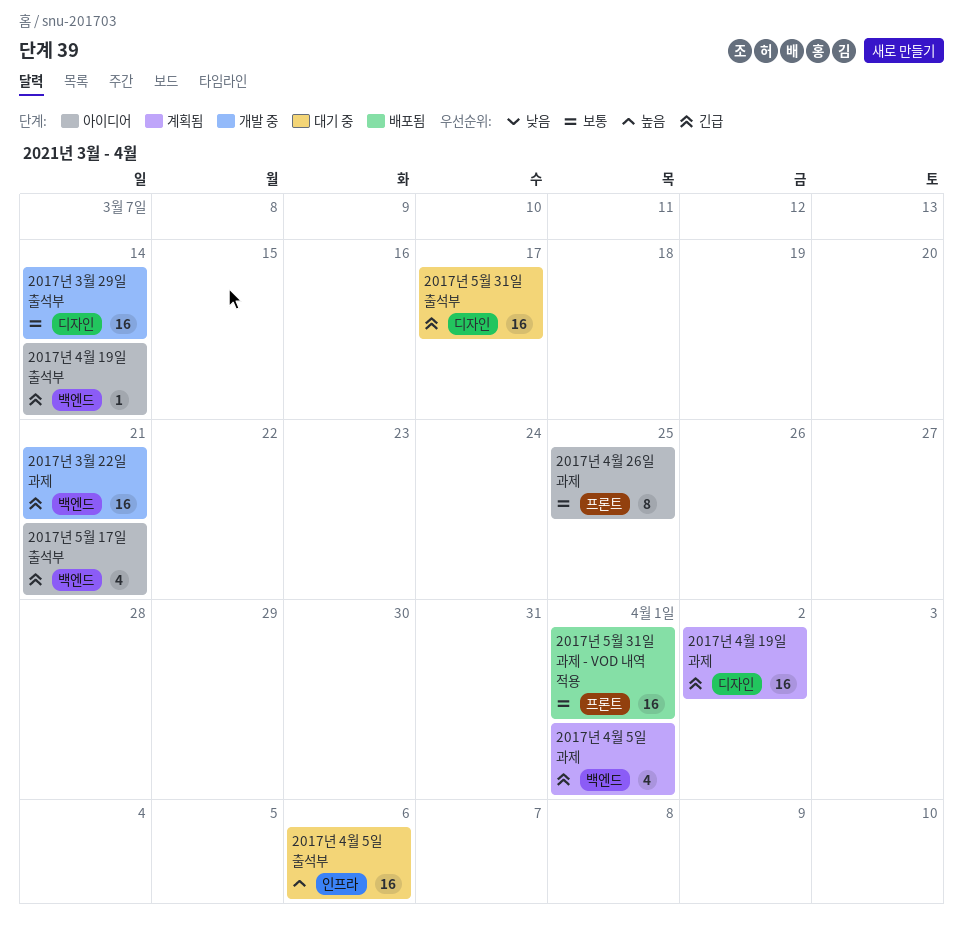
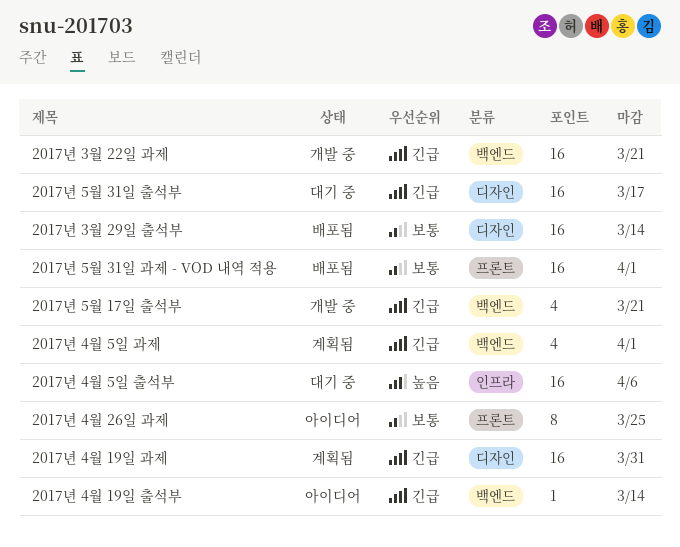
2017년 3월 29일 출석부, status: 개발 중 -> 배포됨
2017년 4월 19일 과제, due: Apr 2 -> Mar 31
2017년 5월 17일 출석부, status: 아이디어 -> 개발 중

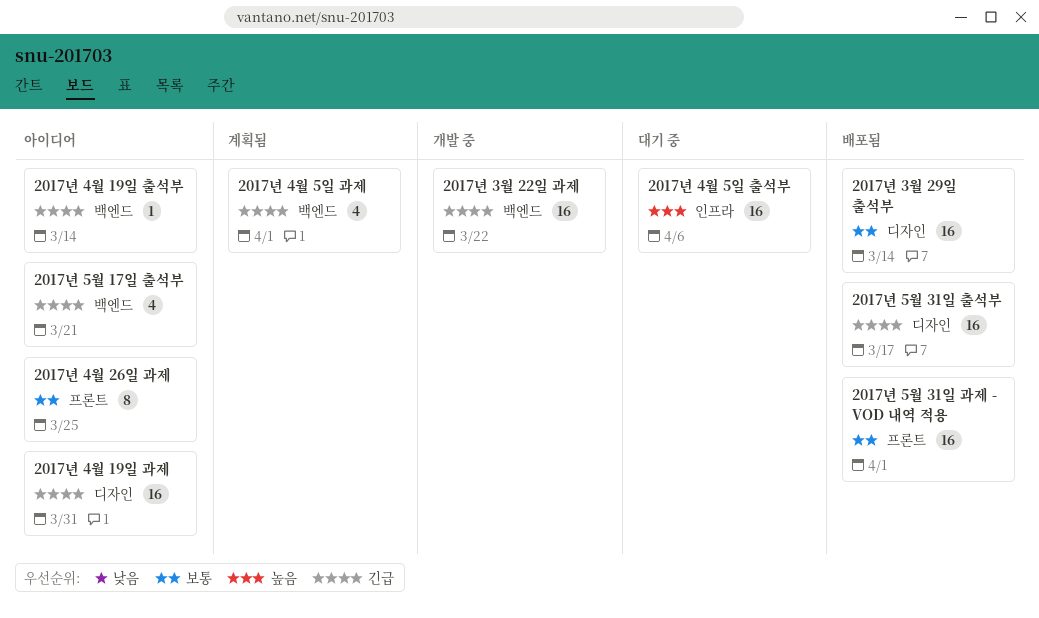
2017년 3월 22일 과제, due: Mar 21 -> Mar 22
2017년 4월 19일 과제, status: 계획됨 -> 아이디어
2017년 5월 17일 출석부, status: 개발 중 -> 아이디어
2017년 5월 31일 출석부, status: 대기 중 -> 배포됨

